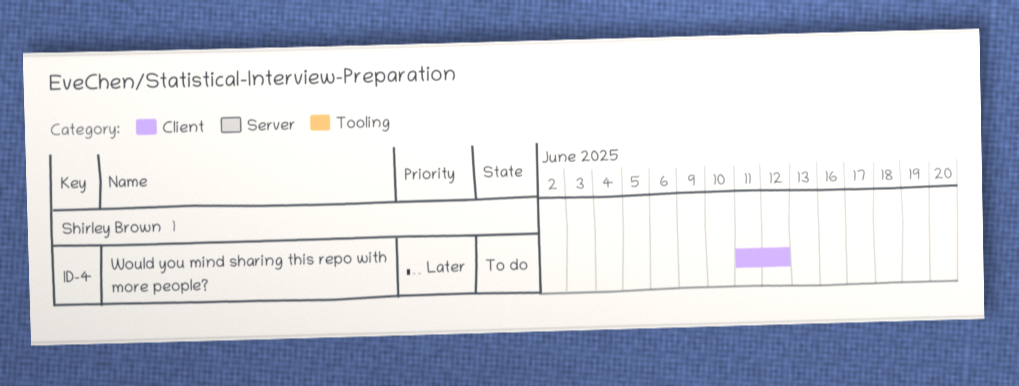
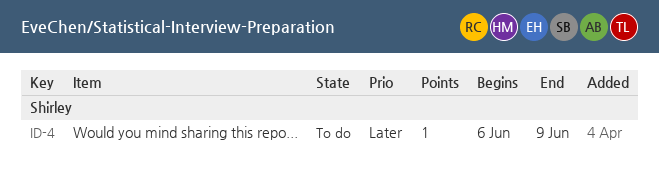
ID-4, start: Jun 11 -> Jun 6
ID-4, due: Jun 12 -> Jun 9

